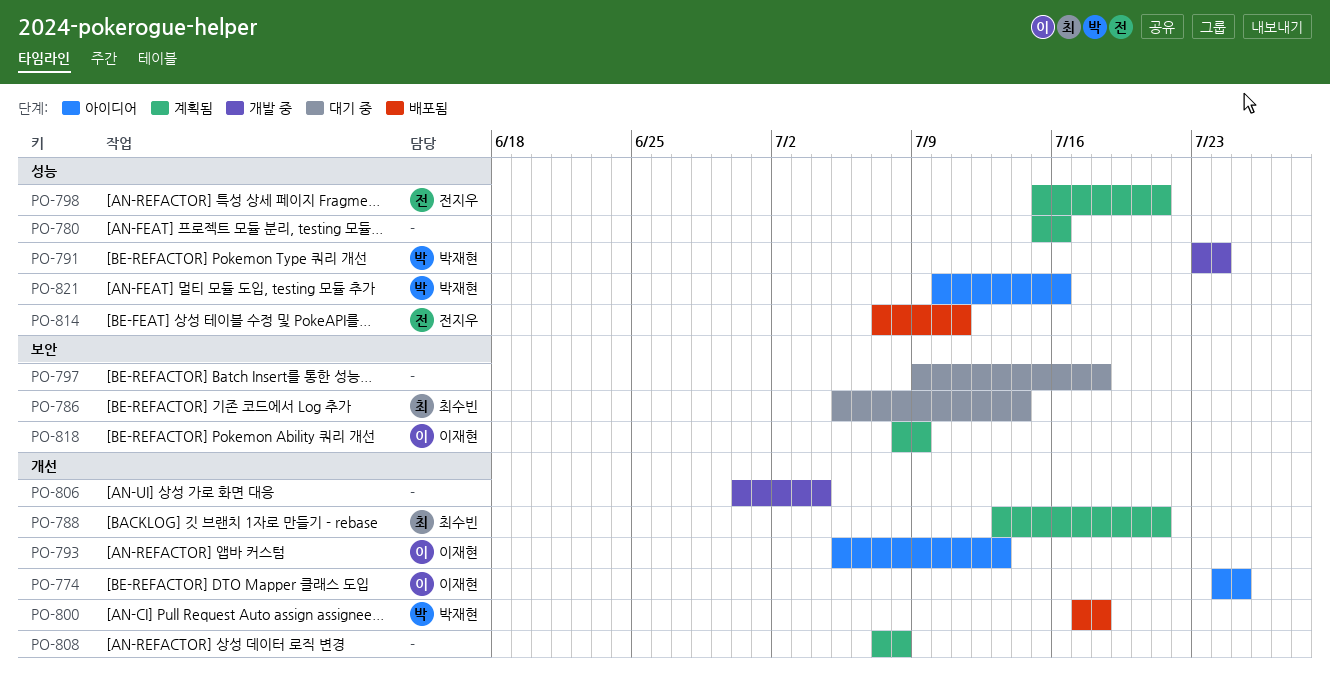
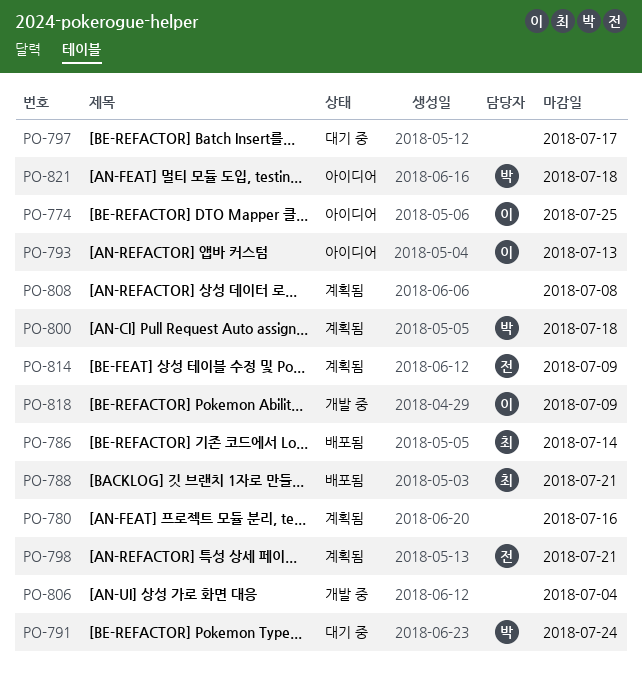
PO-786, status: 대기 중 -> 배포됨
PO-788, status: 계획됨 -> 배포됨
PO-791, status: 개발 중 -> 대기 중
PO-797, due: Jul 18 -> Jul 17
PO-800, status: 배포됨 -> 계획됨
PO-814, status: 배포됨 -> 계획됨
PO-814, due: Jul 11 -> Jul 9
PO-818, status: 계획됨 -> 개발 중
PO-821, due: Jul 16 -> Jul 18

